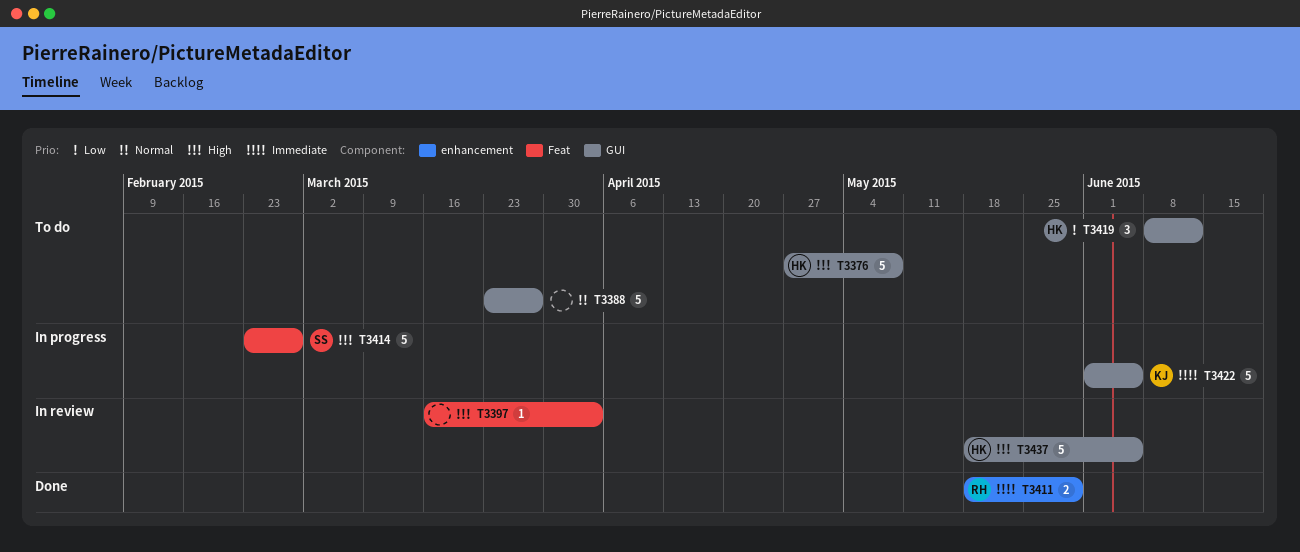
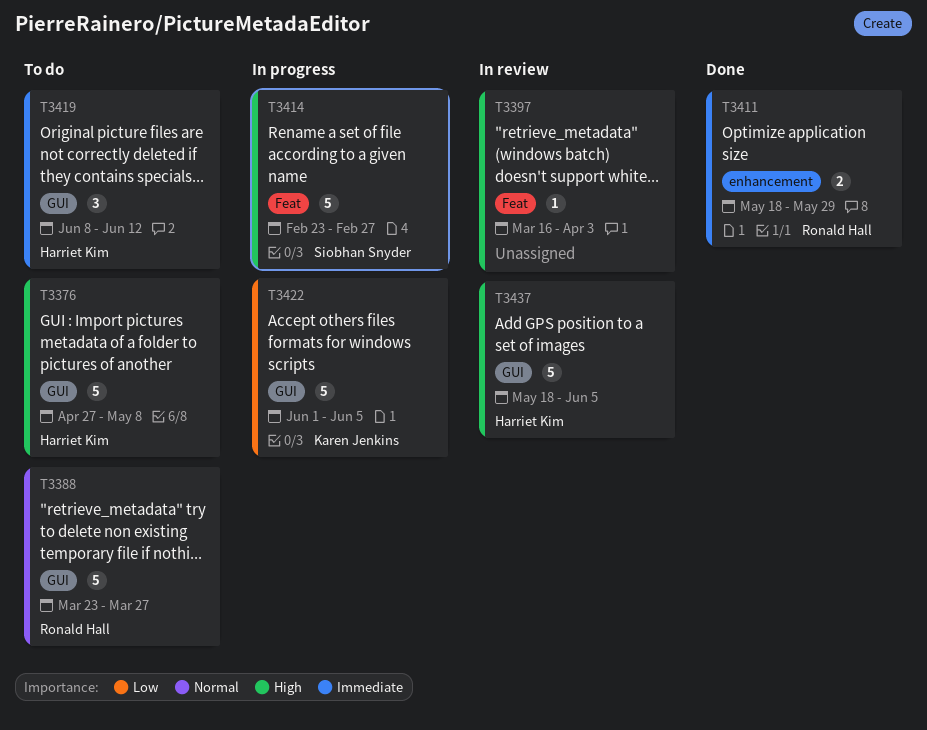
T3388, owner: none -> Ronald Hall
T3419, priority: Low -> Immediate
T3422, priority: Immediate -> Low

